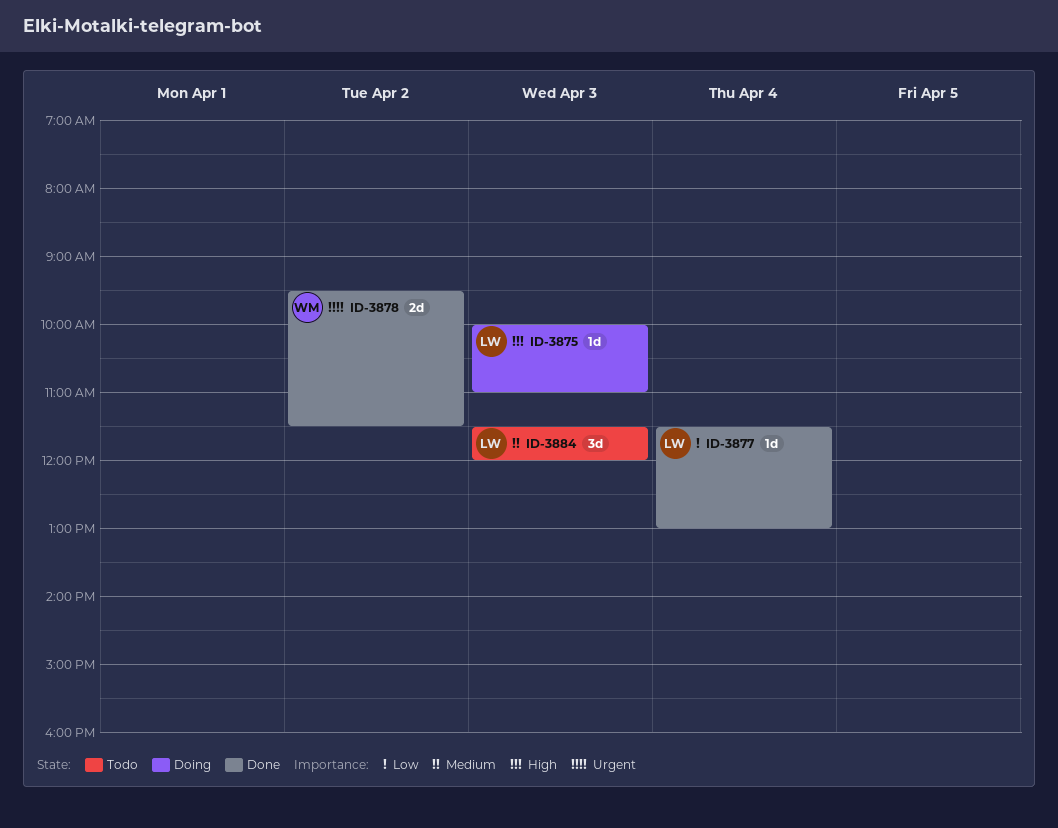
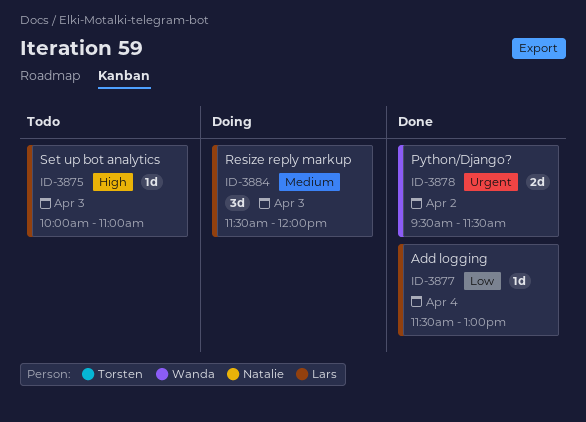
ID-3875, status: Doing -> Todo
ID-3884, status: Todo -> Doing

